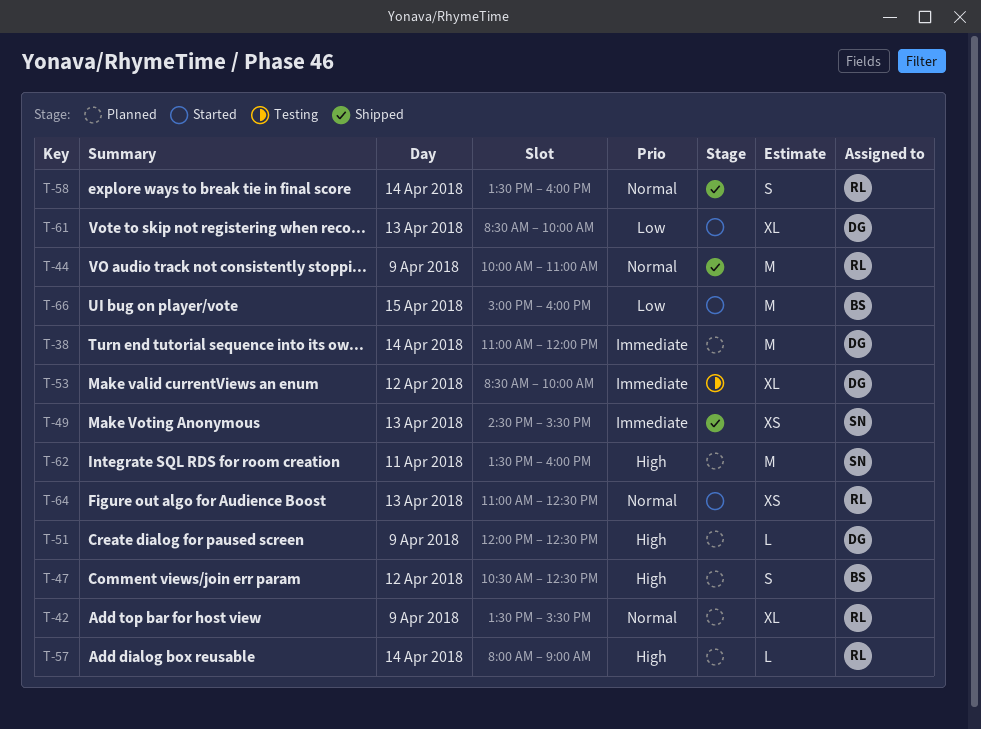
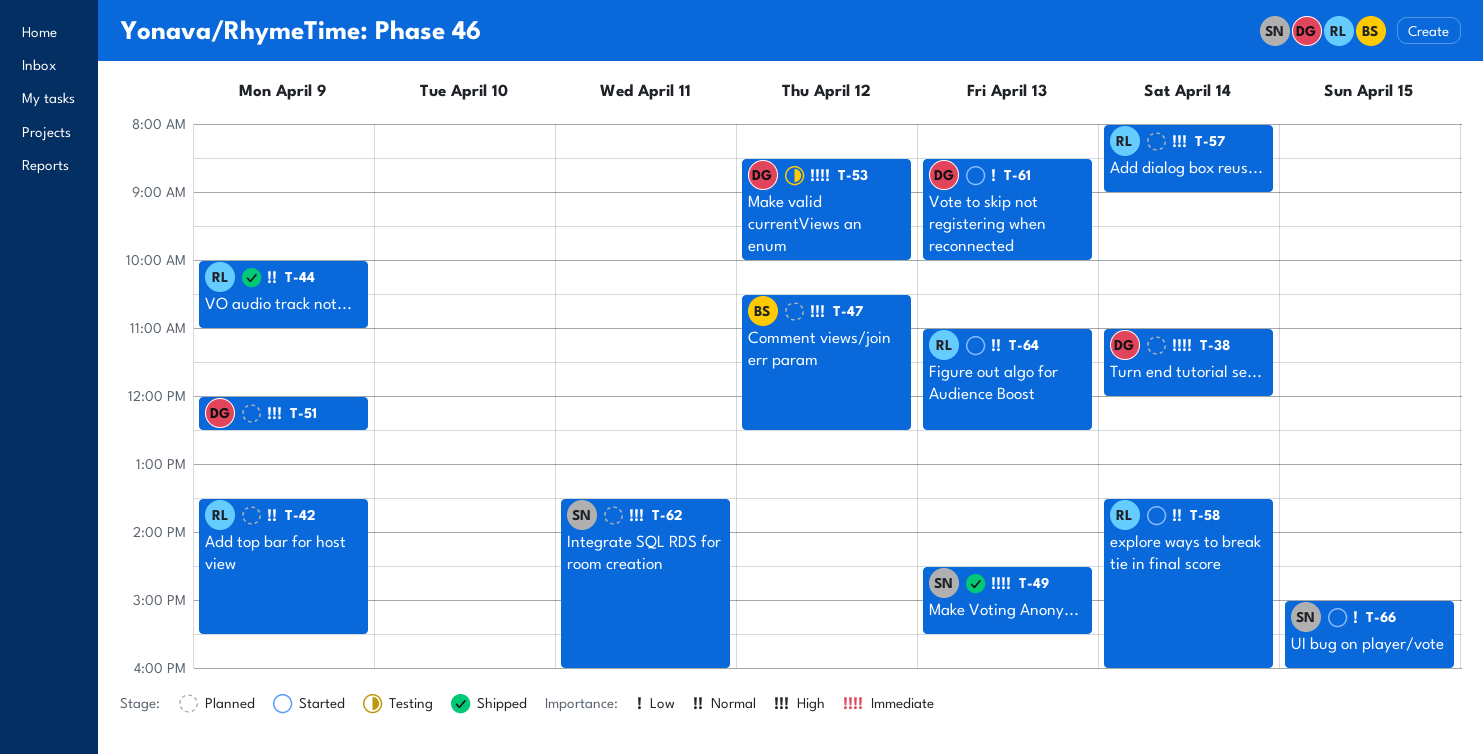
T-58, status: Shipped -> Started
T-66, owner: BS -> SN

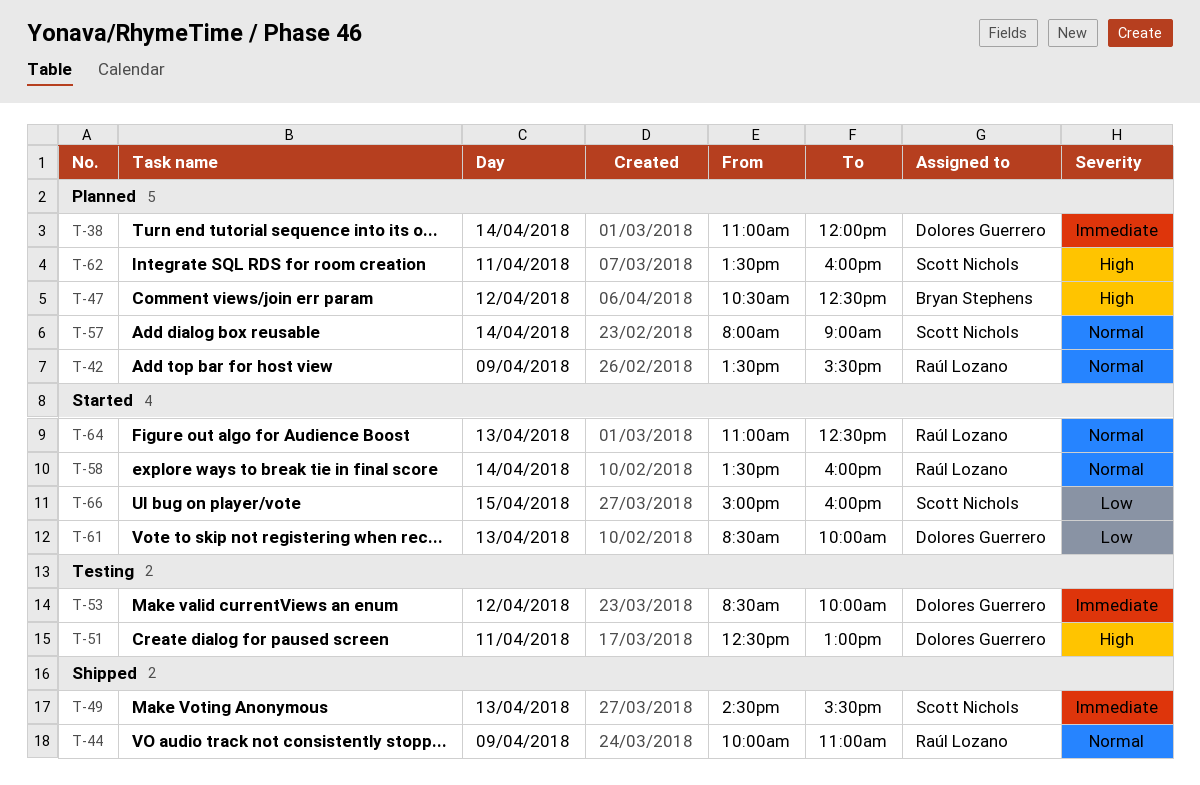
T-51, status: Planned -> Testing
T-51, day: Apr 9 -> Apr 11
T-51, begins: 12:00 -> 12:30
T-51, ends: 12:30 -> 13:00
T-57, owner: Raúl Lozano -> Scott Nichols
T-57, priority: High -> Normal

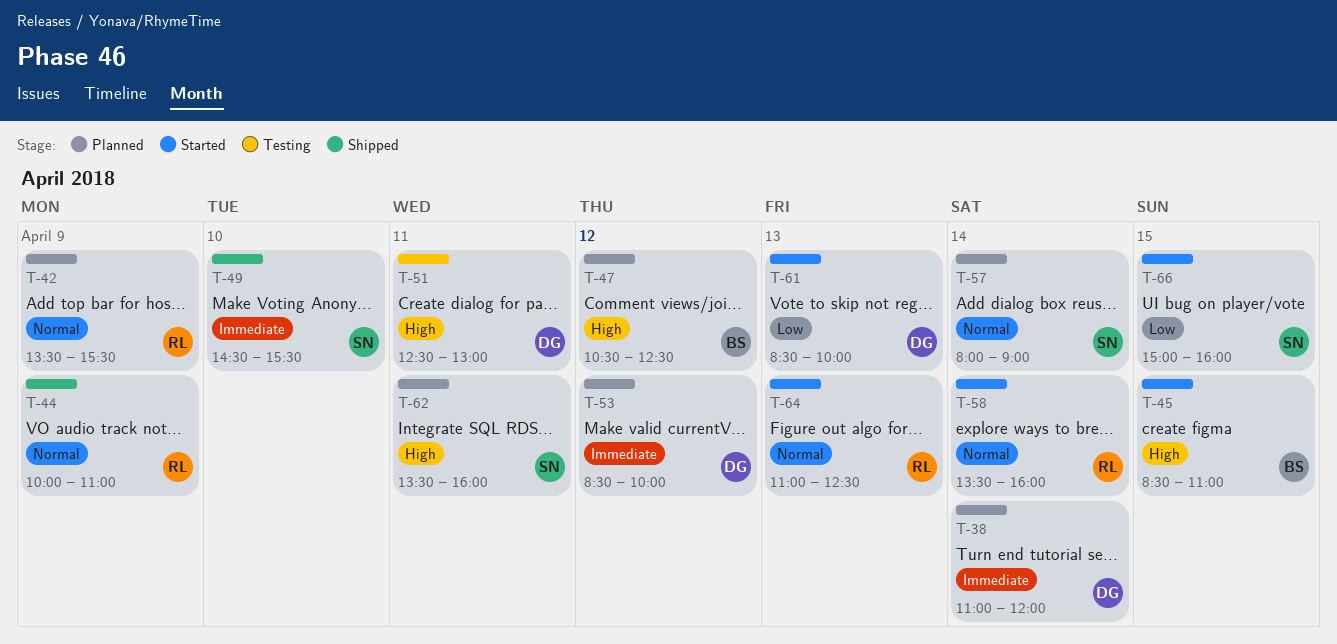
T-45: none -> present
T-49, day: Apr 13 -> Apr 10
T-53, status: Testing -> Planned

